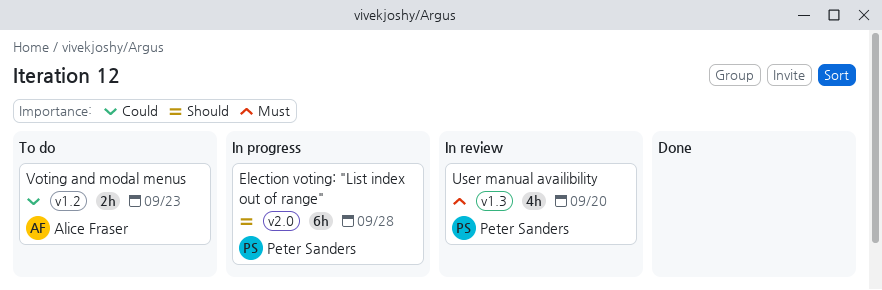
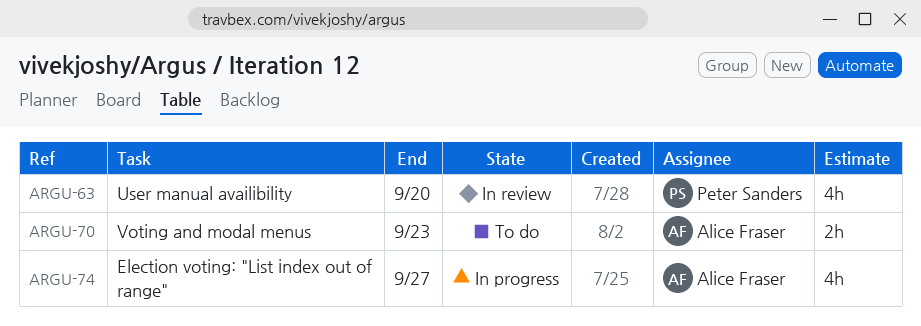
Election voting: "List index out of range", owner: Peter Sanders -> Alice Fraser
Election voting: "List index out of range", estimate: 6h -> 4h
Election voting: "List index out of range", due: Sep 28 -> Sep 27

